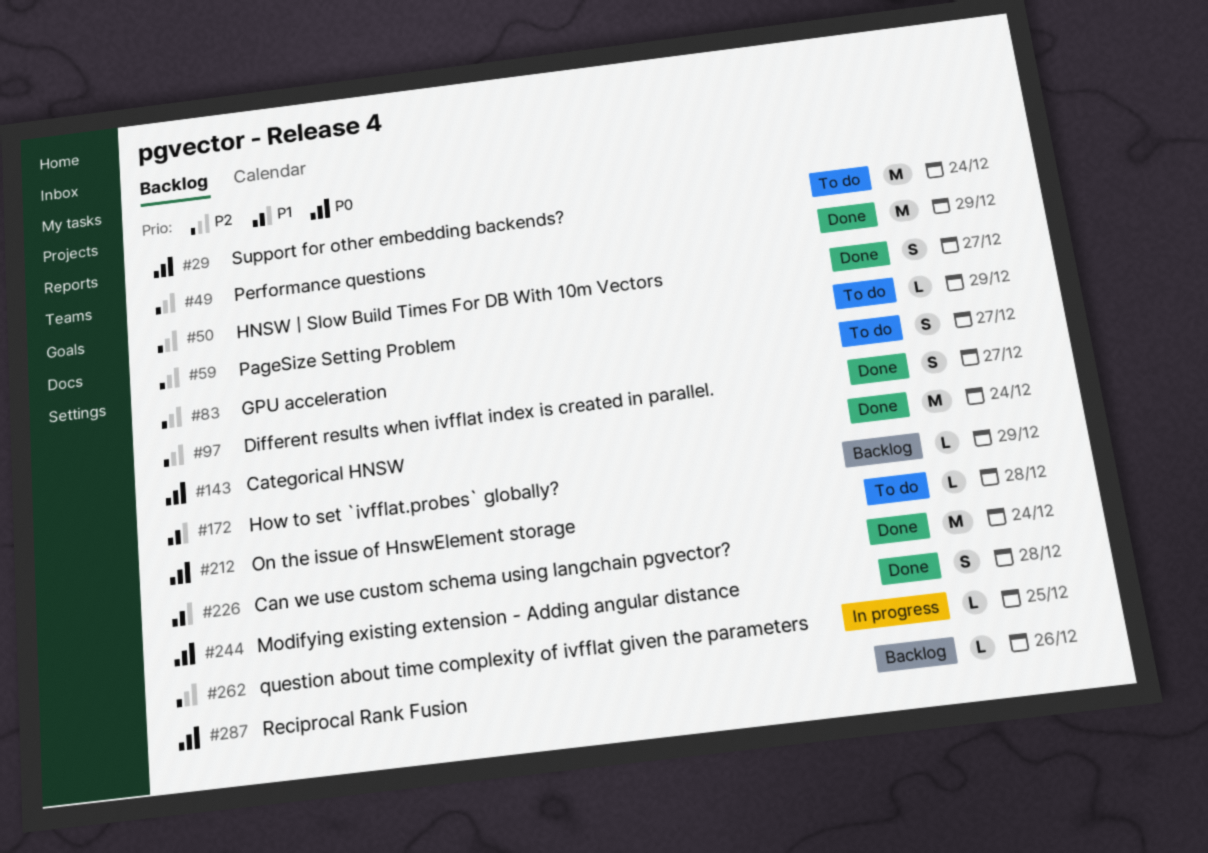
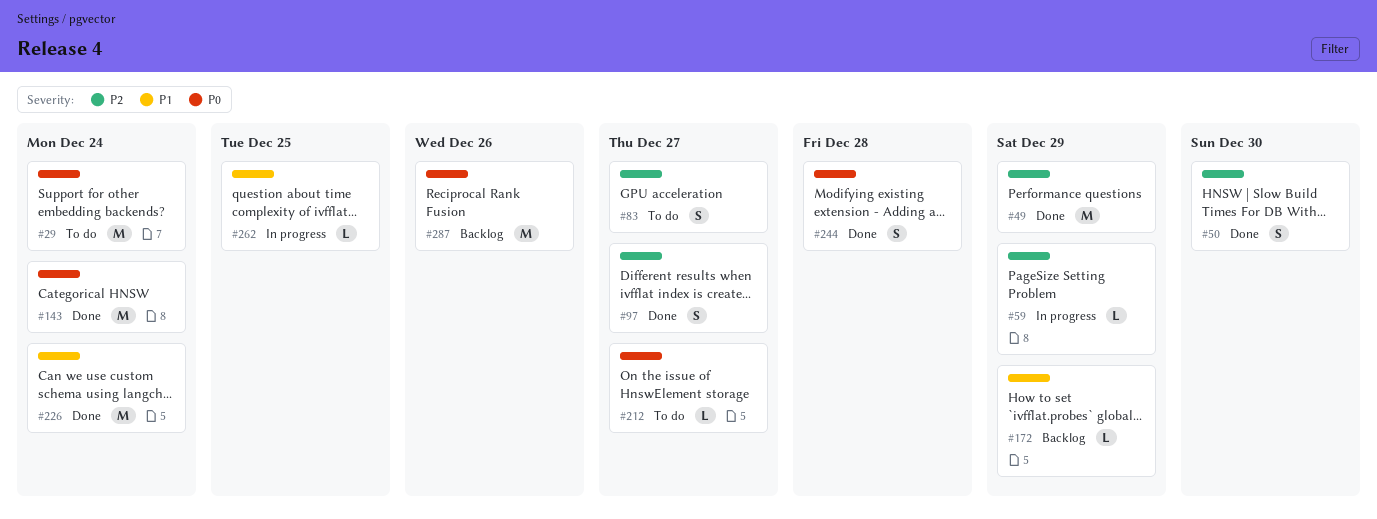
#50, due: Dec 27 -> Dec 30
#59, status: To do -> In progress
#212, due: Dec 28 -> Dec 27
#262, priority: P2 -> P1
#287, estimate: L -> M

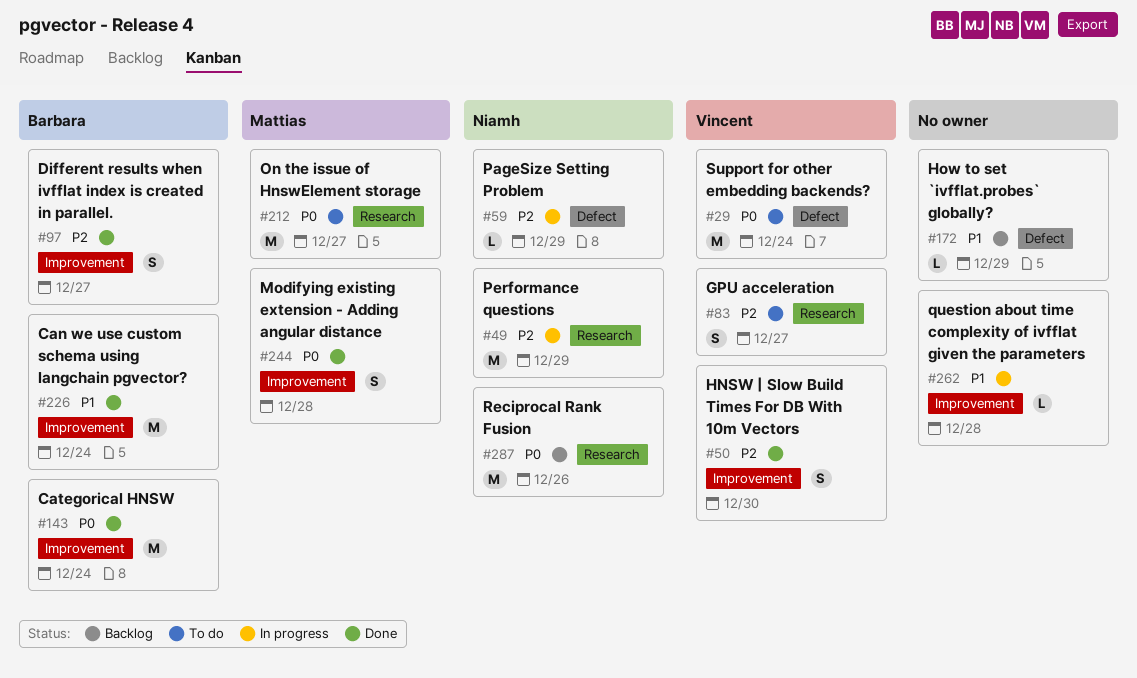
#49, status: Done -> In progress
#212, estimate: L -> M
#262, due: Dec 25 -> Dec 28

